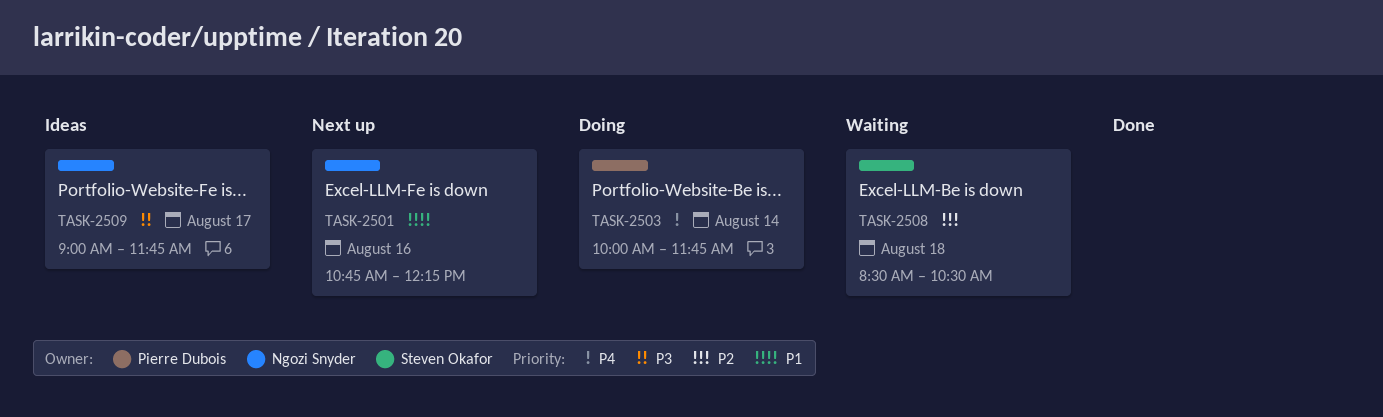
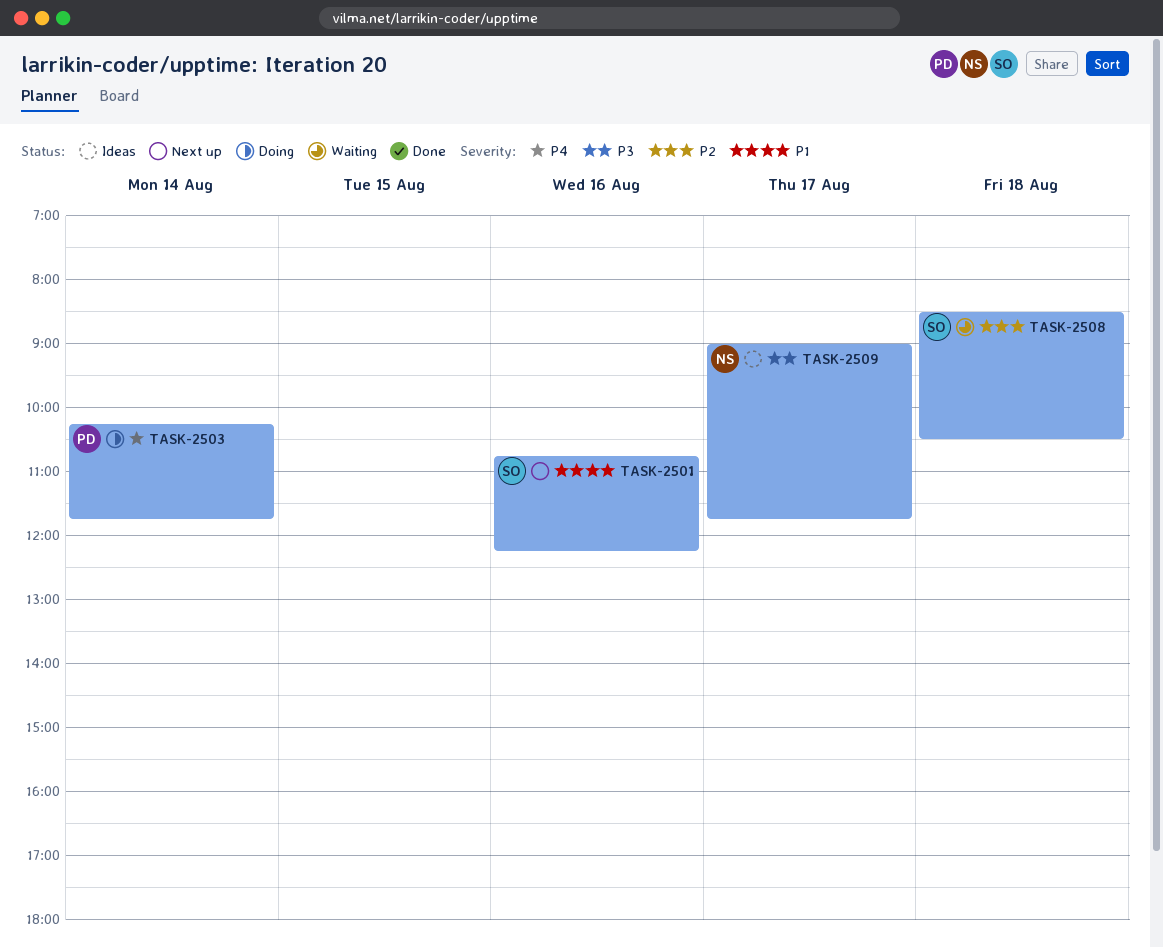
TASK-2501, owner: Ngozi Snyder -> Steven Okafor
TASK-2503, begins: 10:00 -> 10:15

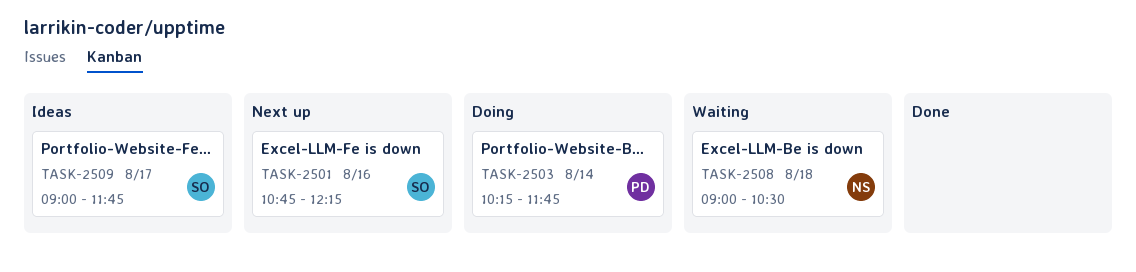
TASK-2508, owner: SO -> NS
TASK-2508, begins: 08:30 -> 09:00
TASK-2509, owner: NS -> SO

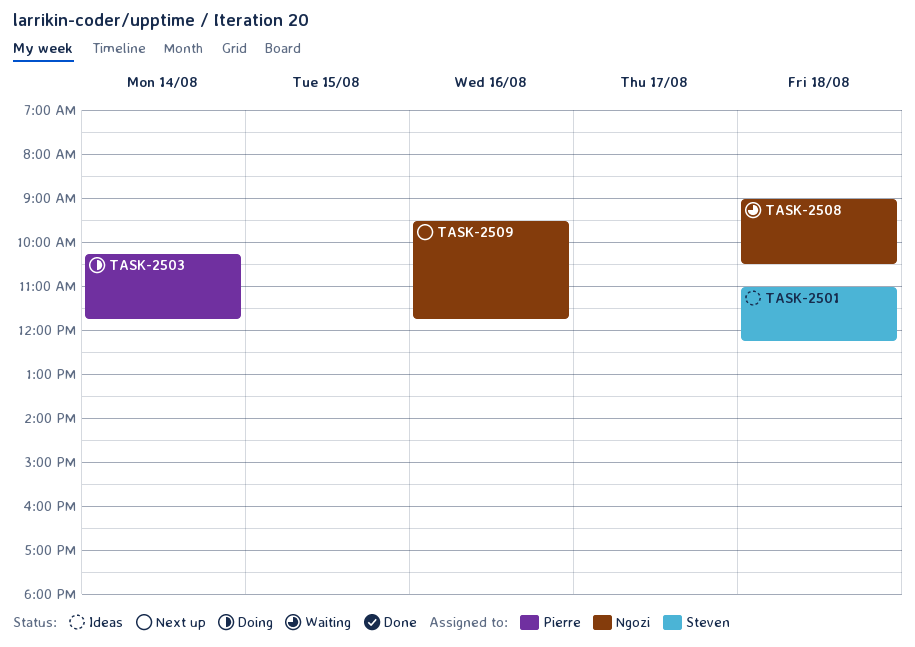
TASK-2501, status: Next up -> Ideas
TASK-2501, day: Aug 16 -> Aug 18
TASK-2501, begins: 10:45 -> 11:00
TASK-2509, status: Ideas -> Next up
TASK-2509, owner: Steven -> Ngozi
TASK-2509, day: Aug 17 -> Aug 16
TASK-2509, begins: 09:00 -> 09:30

